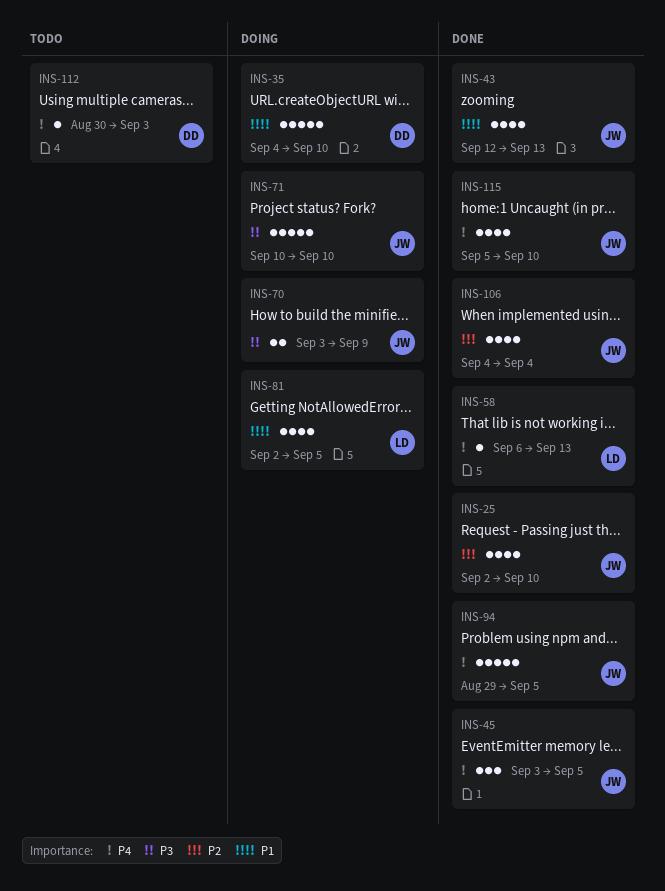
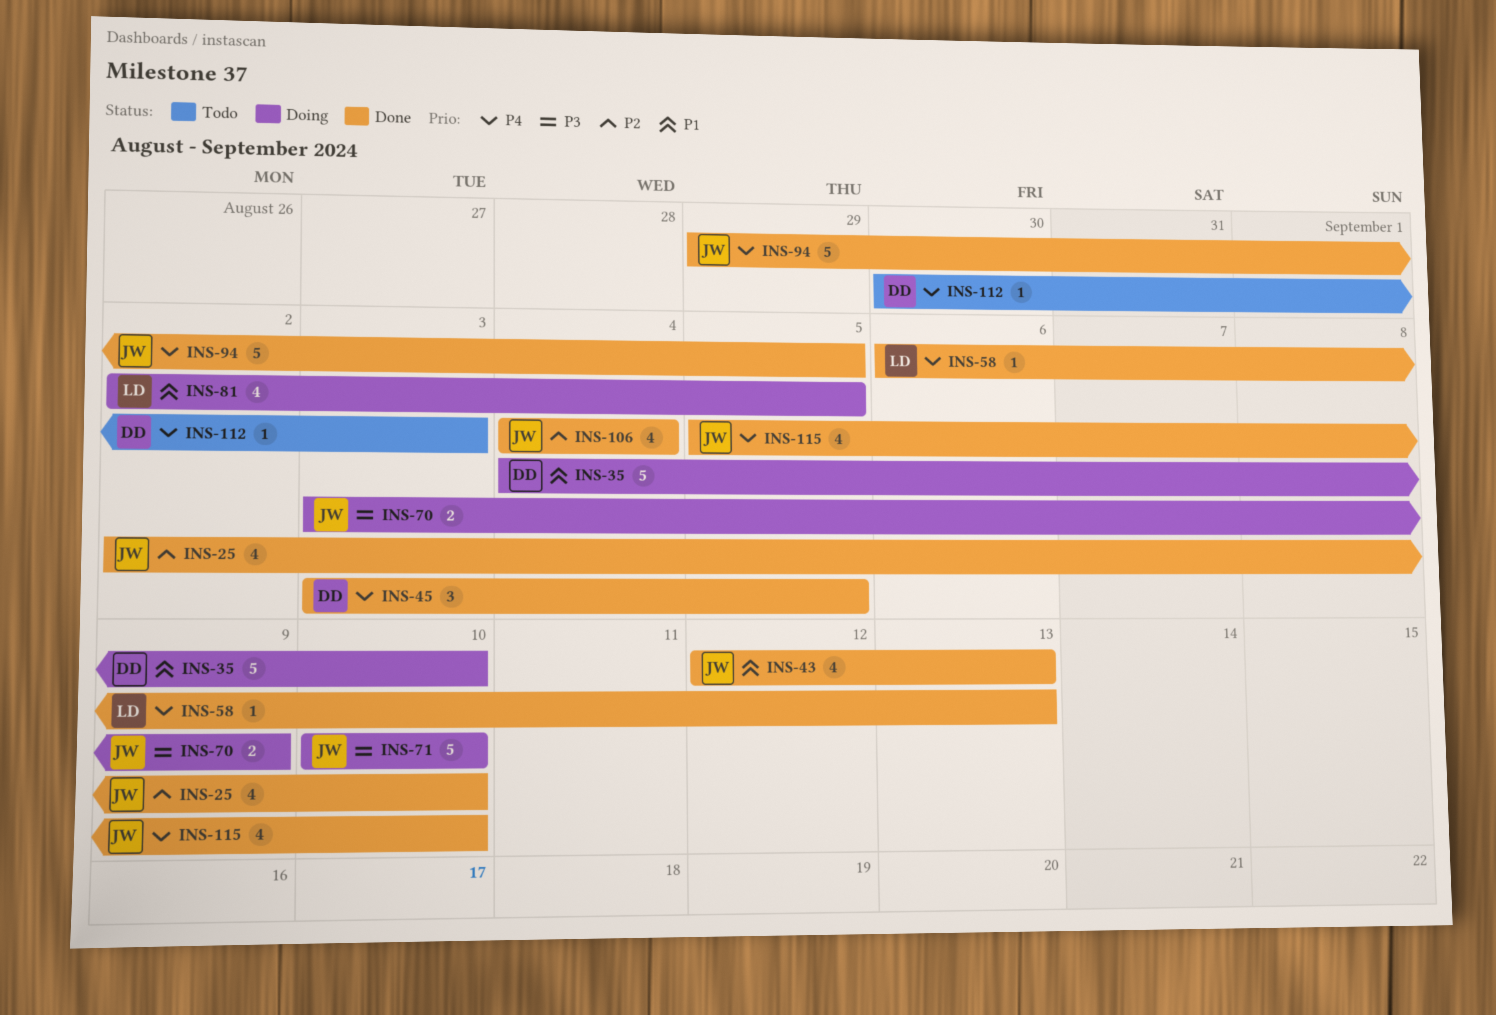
INS-45, owner: JW -> DD

